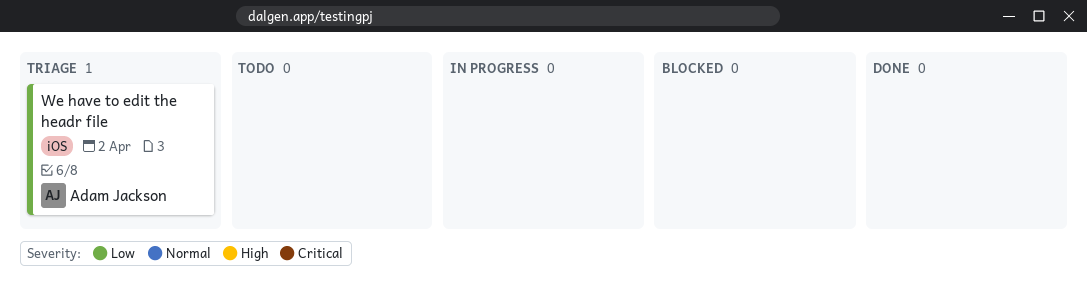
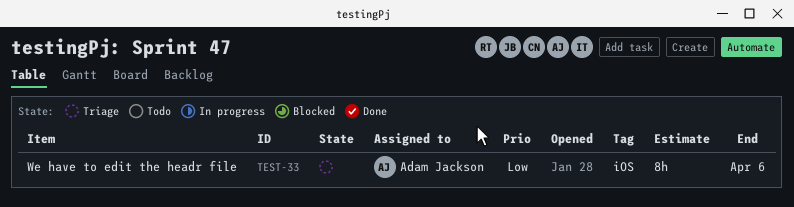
We have to edit the headr file, due: Apr 2 -> Apr 6

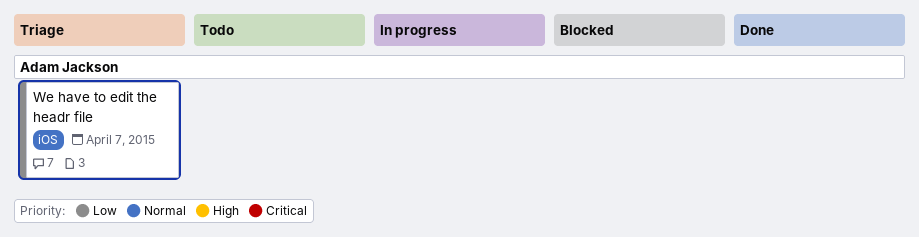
We have to edit the headr file, due: Apr 6 -> Apr 7

